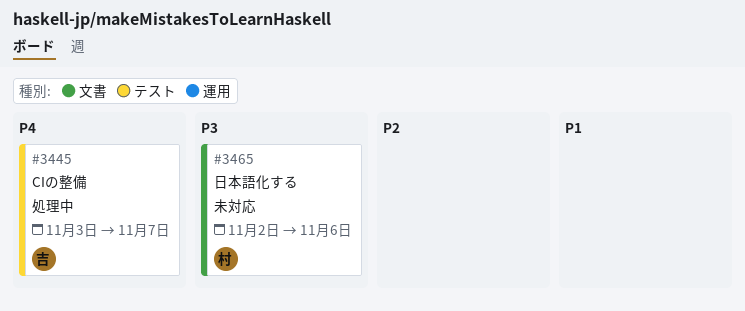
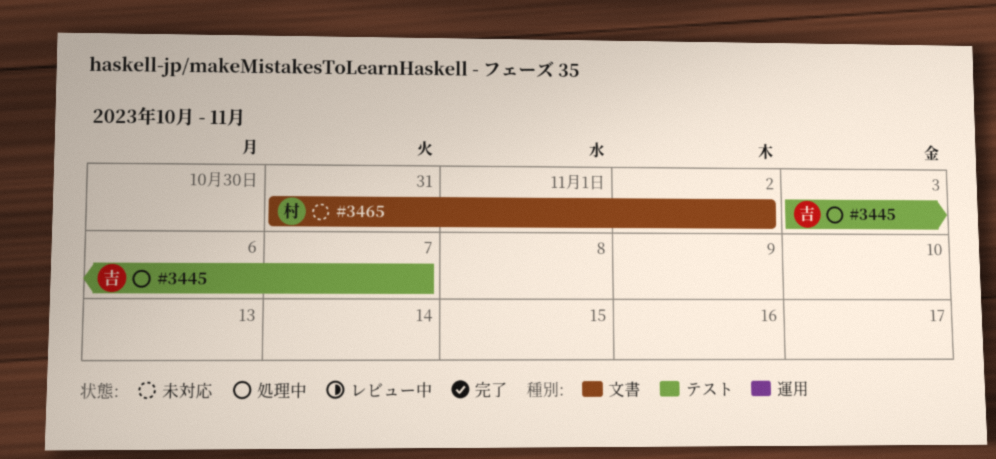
#3465, start: Nov 2 -> Oct 31
#3465, due: Nov 6 -> Nov 2

